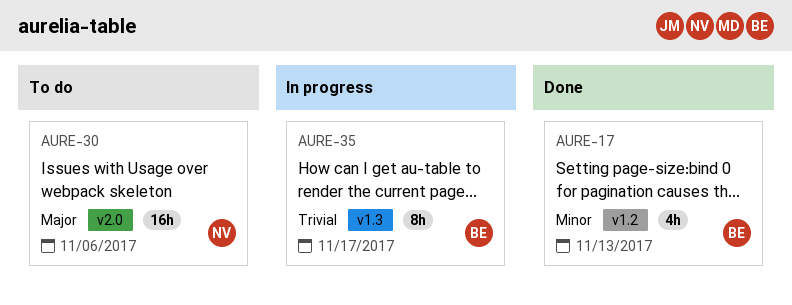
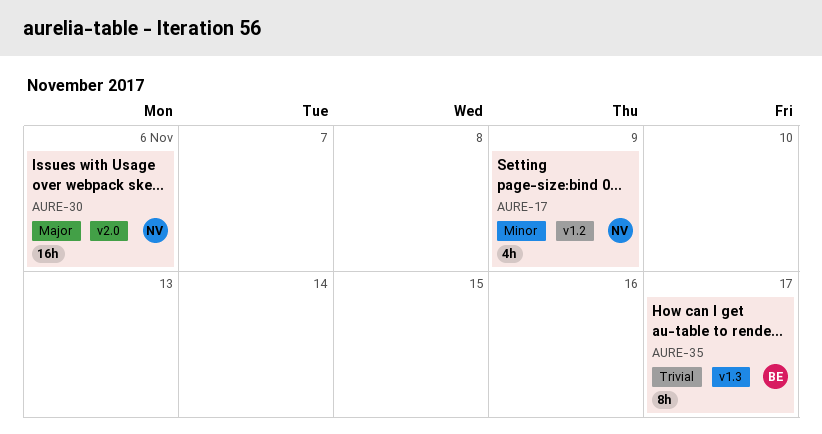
AURE-17, owner: BE -> NV
AURE-17, due: Nov 13 -> Nov 9

